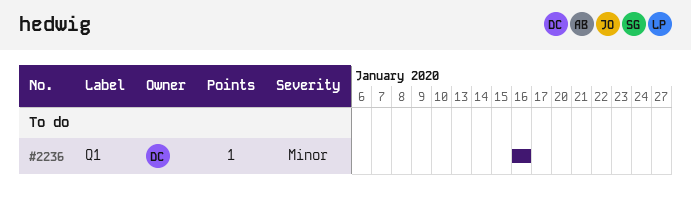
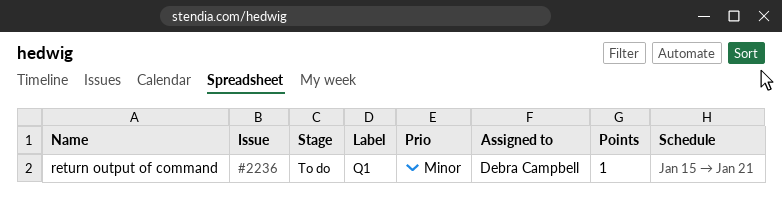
#2236, start: Jan 16 -> Jan 15
#2236, due: Jan 16 -> Jan 21

